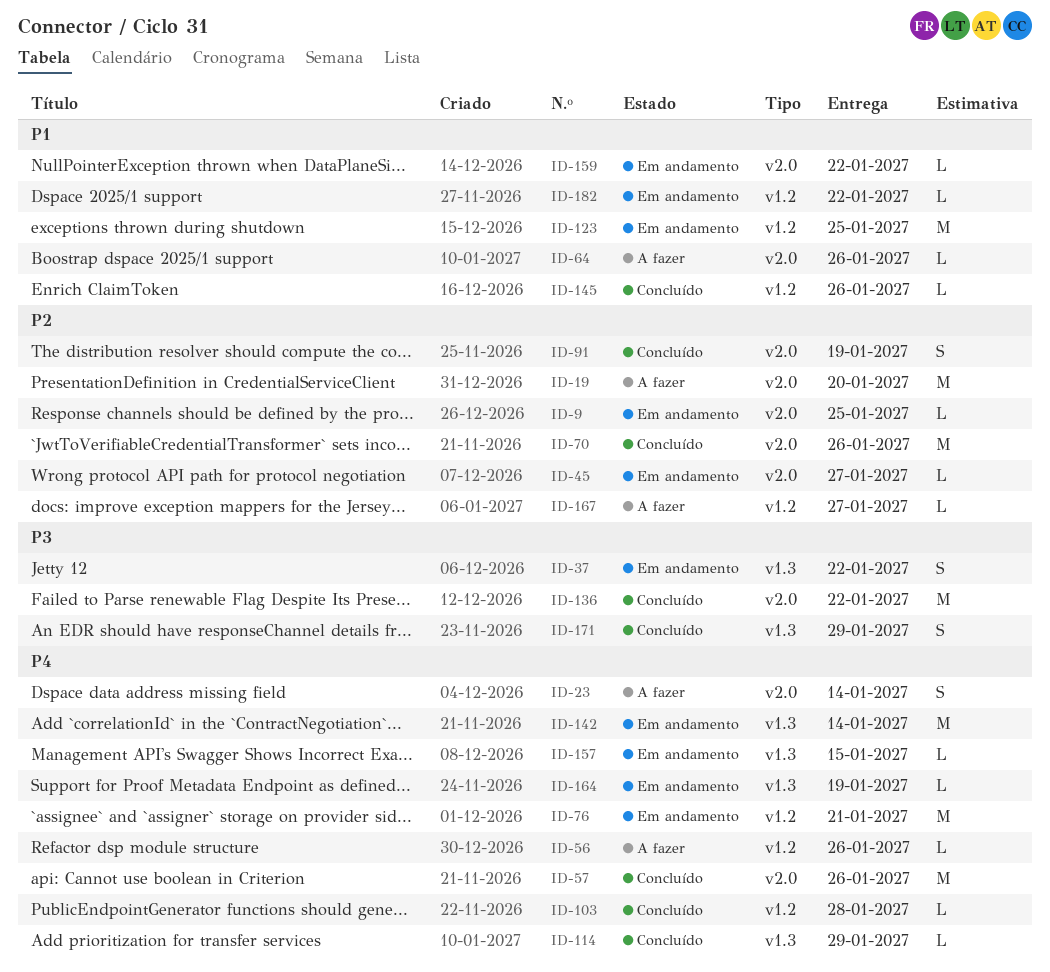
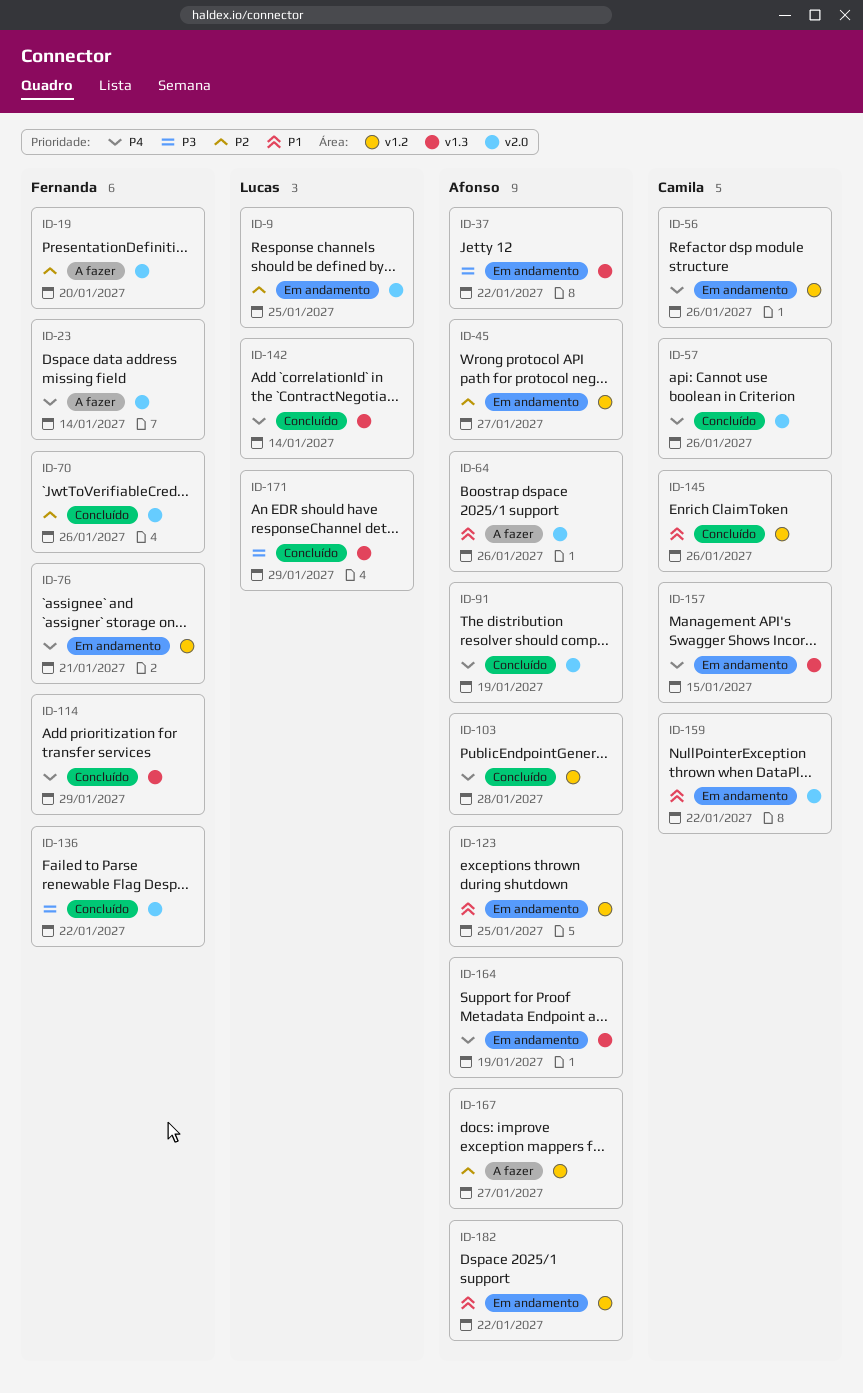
ID-45, label: v2.0 -> v1.2
ID-56, status: A fazer -> Em andamento
ID-91, priority: P2 -> P4
ID-142, status: Em andamento -> Concluído

